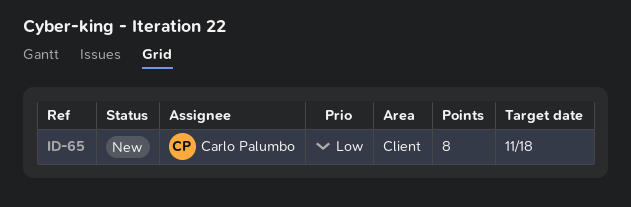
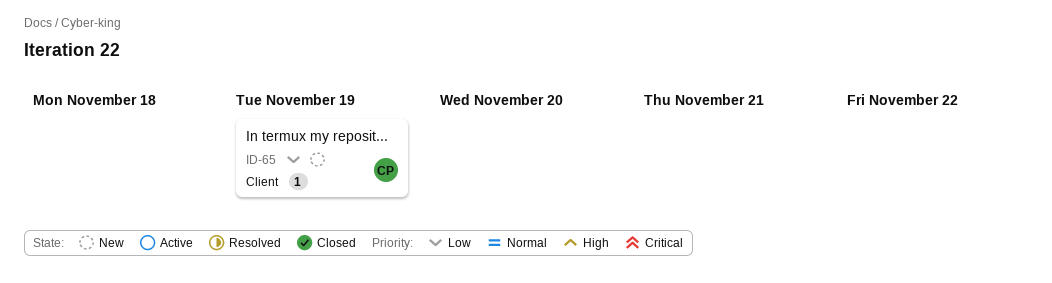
ID-65, estimate: 8 -> 1
ID-65, due: Nov 18 -> Nov 19

